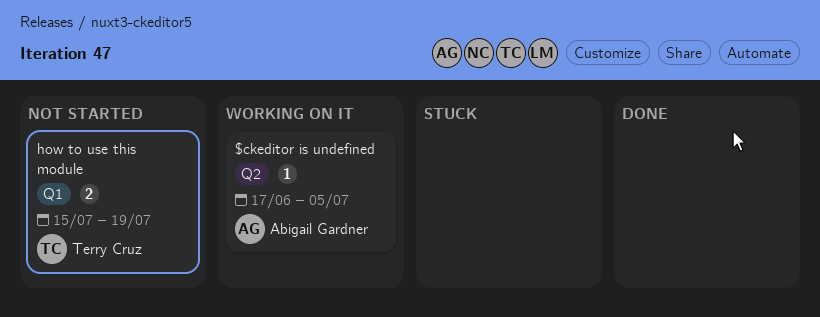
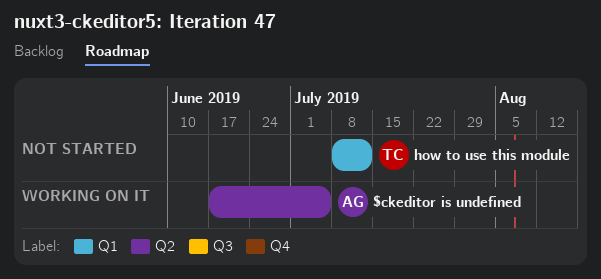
how to use this module, start: Jul 15 -> Jul 8
how to use this module, due: Jul 19 -> Jul 12

